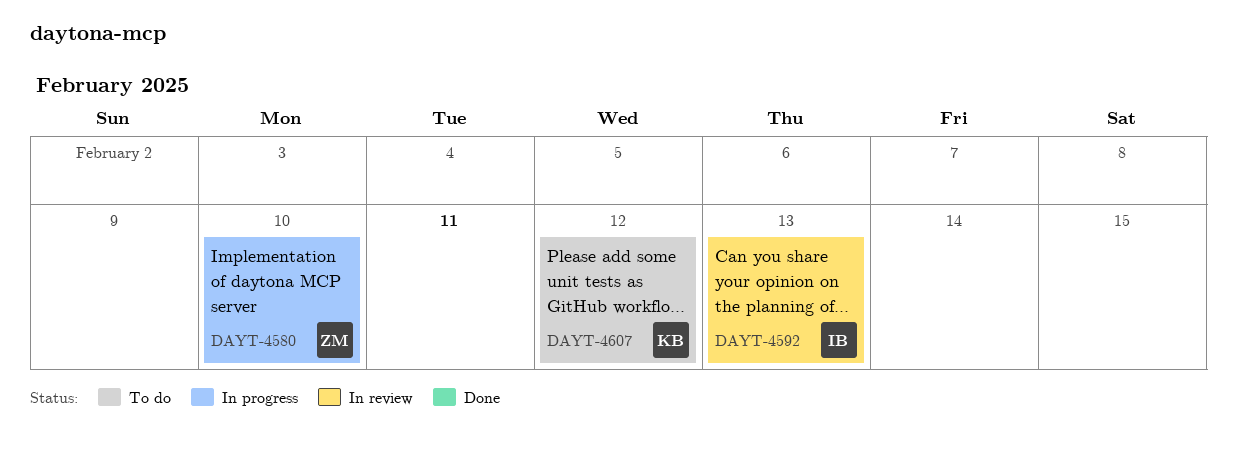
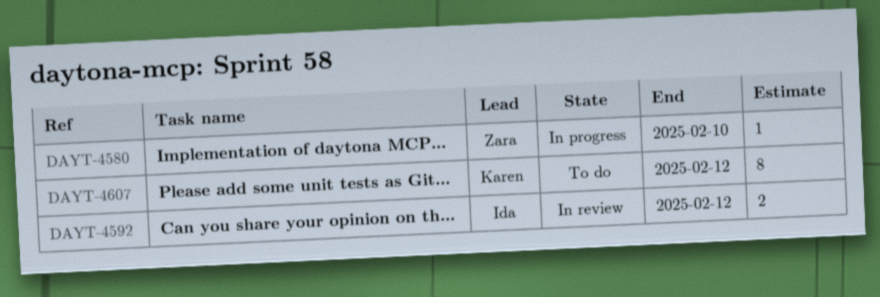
DAYT-4592, due: Feb 13 -> Feb 12

